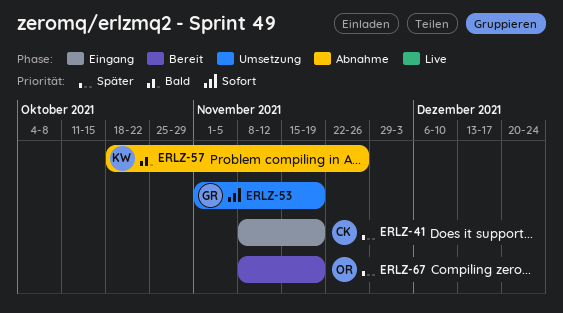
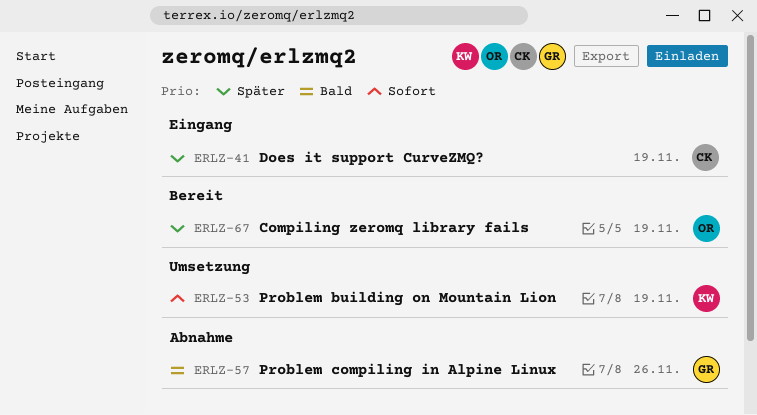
ERLZ-53, owner: GR -> KW
ERLZ-57, owner: KW -> GR

